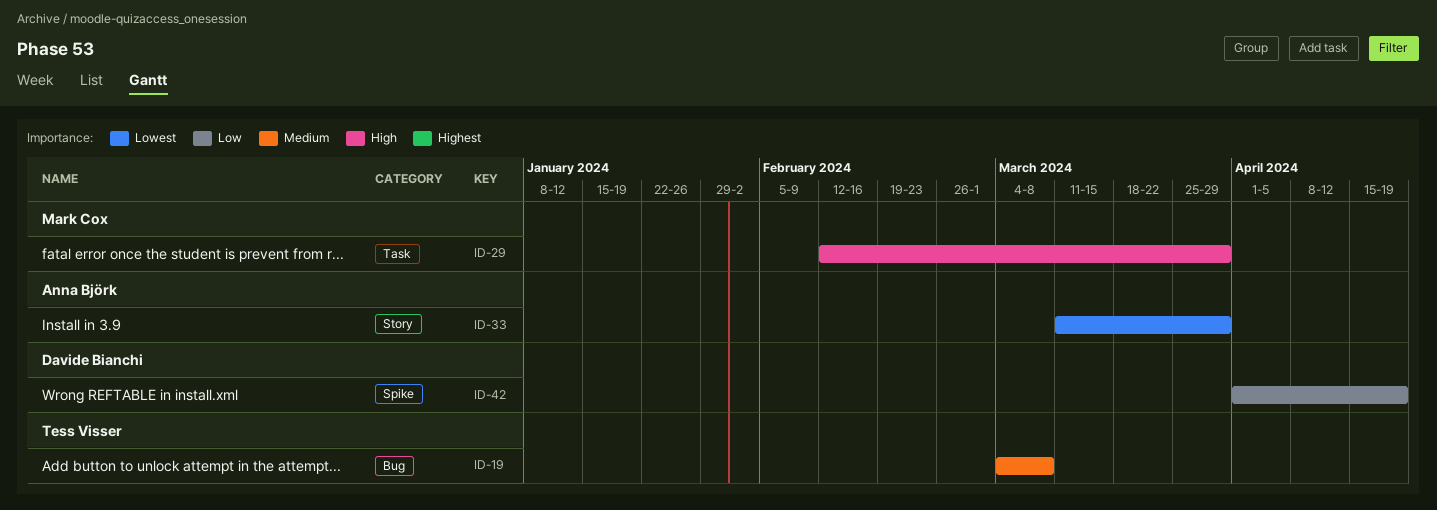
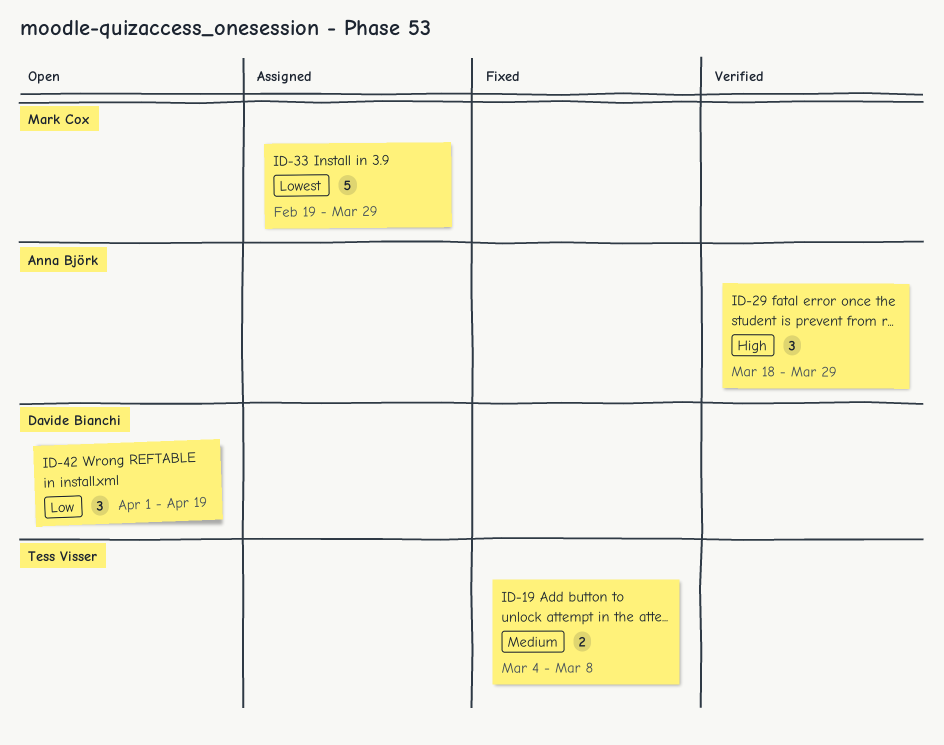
ID-29, owner: Mark Cox -> Anna Björk
ID-29, start: Feb 12 -> Mar 18
ID-33, owner: Anna Björk -> Mark Cox
ID-33, start: Mar 11 -> Feb 19

